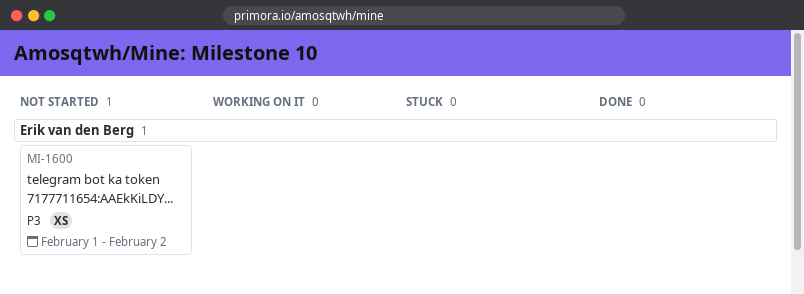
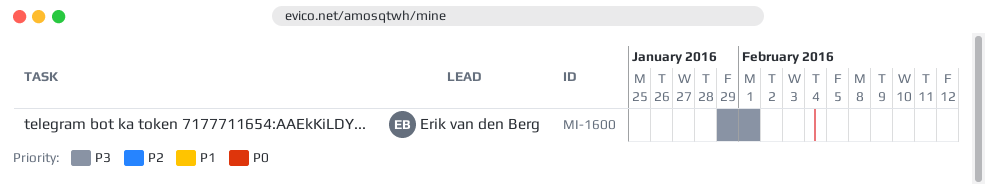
MI-1600, start: Feb 1 -> Jan 29
MI-1600, due: Feb 2 -> Feb 1

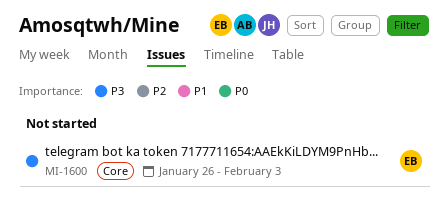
MI-1600, start: Jan 29 -> Jan 26
MI-1600, due: Feb 1 -> Feb 3

